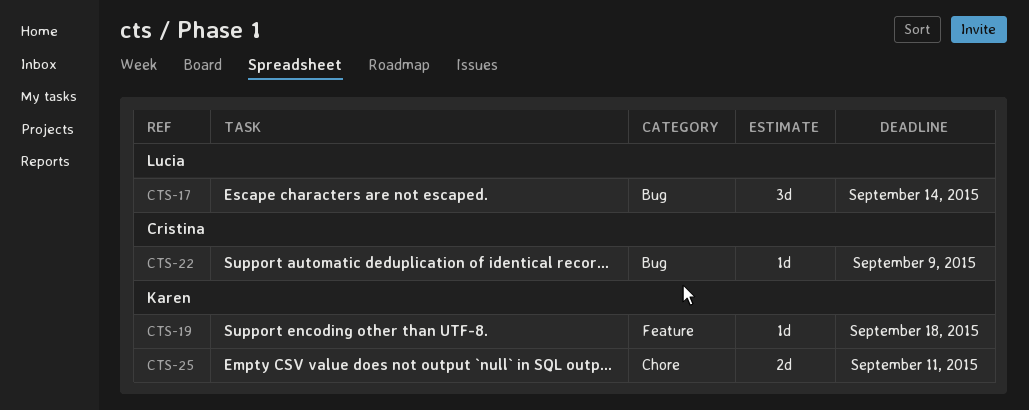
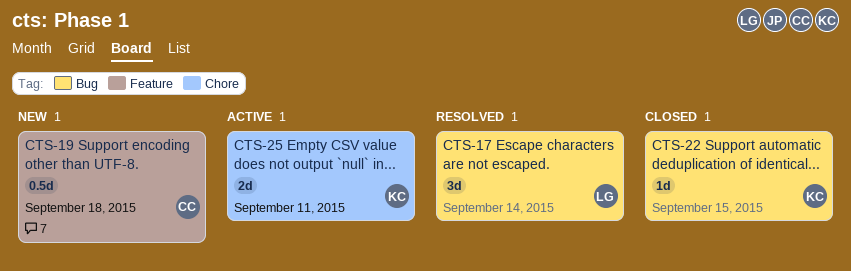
CTS-19, owner: Karen -> Cristina
CTS-19, estimate: 1d -> 0.5d
CTS-22, owner: Cristina -> Karen
CTS-22, due: Sep 9 -> Sep 15

